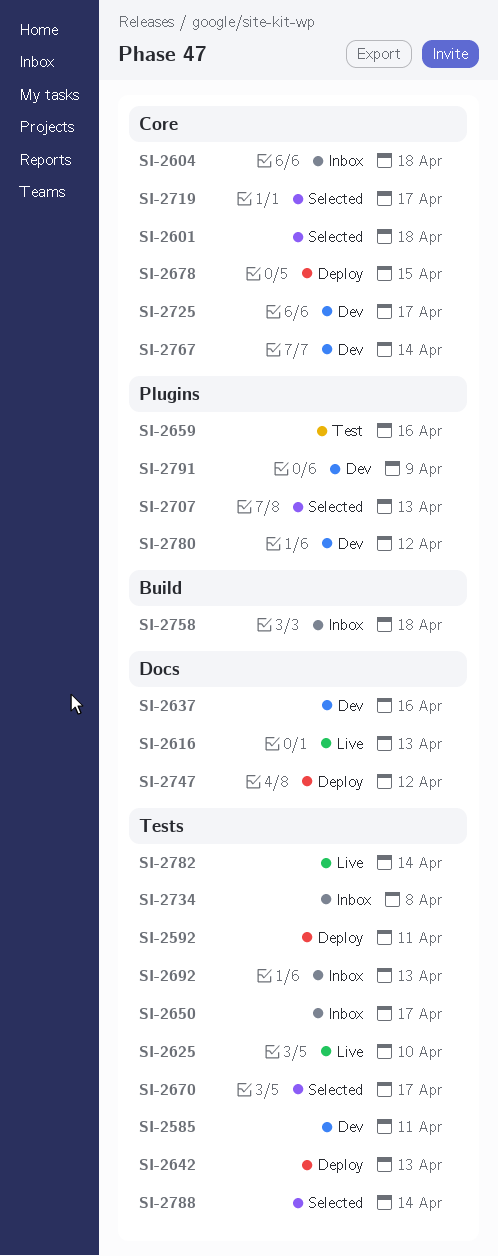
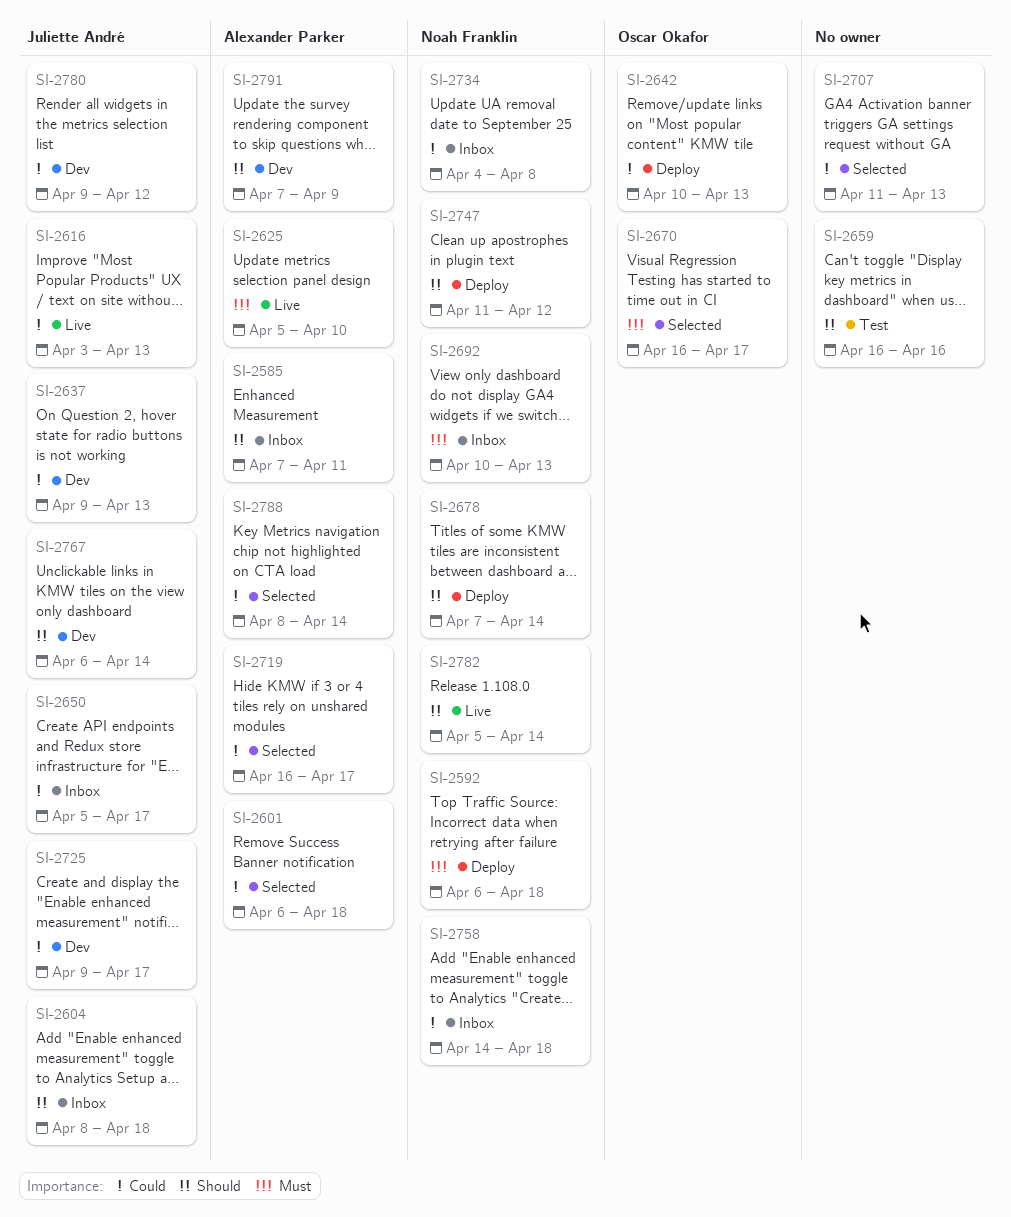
SI-2585, status: Dev -> Inbox
SI-2592, due: Apr 11 -> Apr 18
SI-2637, due: Apr 16 -> Apr 13
SI-2678, due: Apr 15 -> Apr 14

